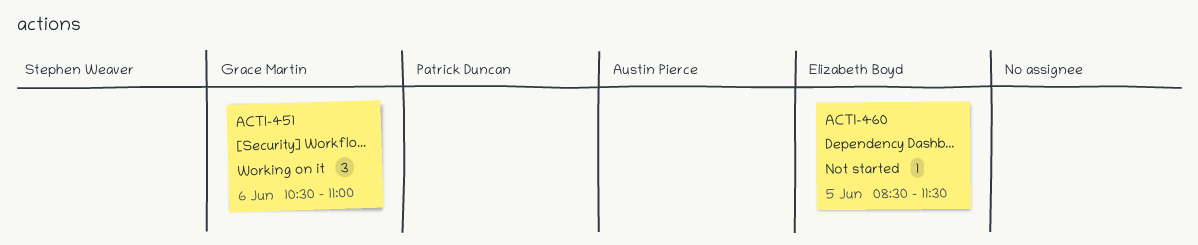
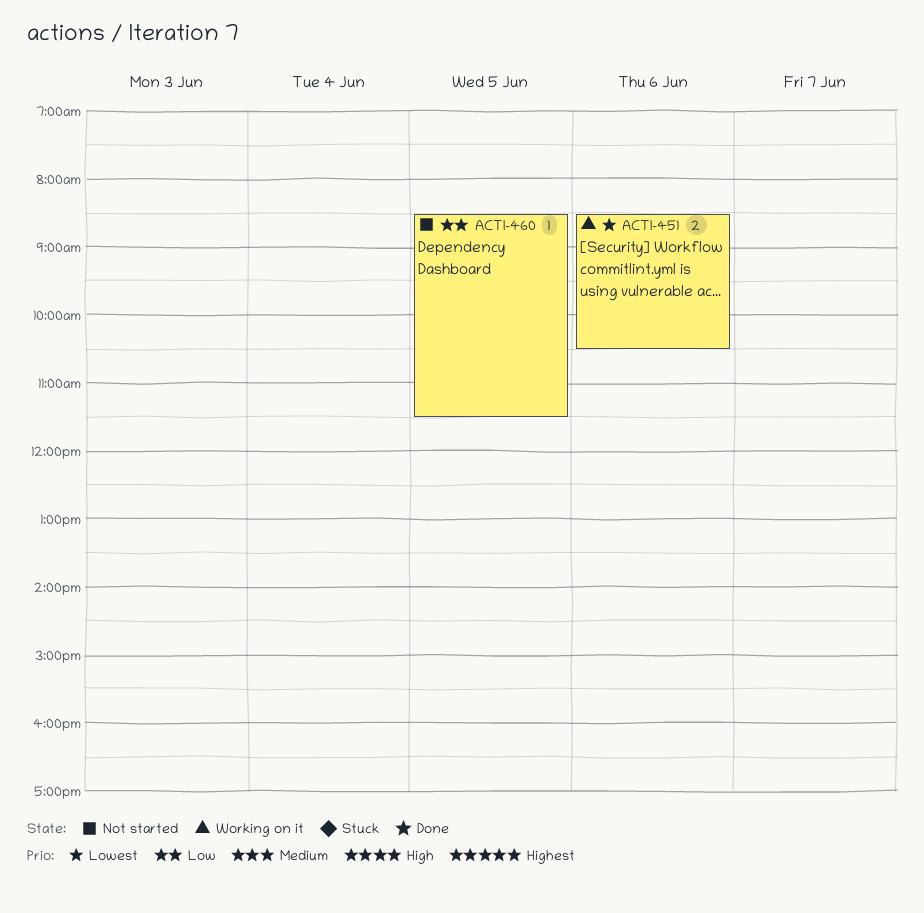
ACTI-451, estimate: 3 -> 2
ACTI-451, begins: 10:30 -> 08:30
ACTI-451, ends: 11:00 -> 10:30

